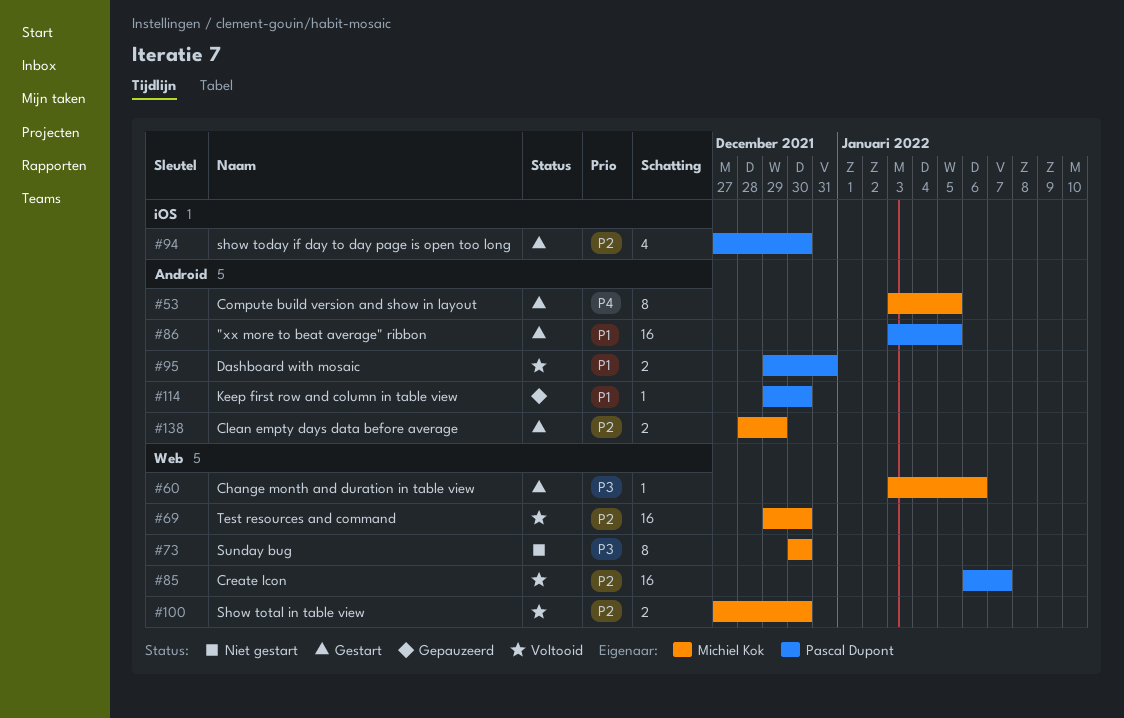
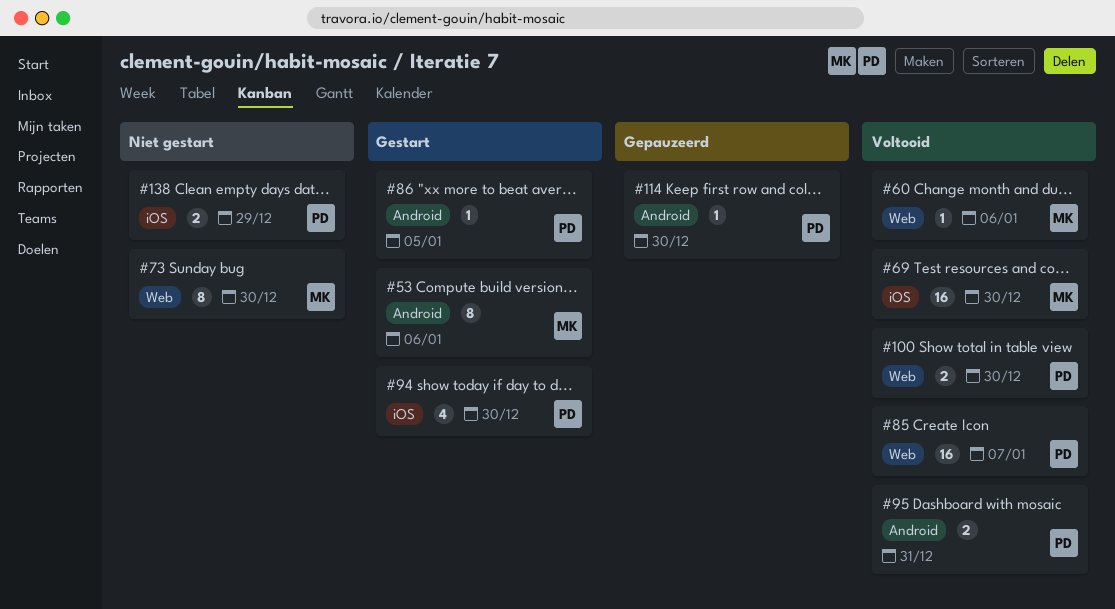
#53, due: Jan 5 -> Jan 6
#60, status: Gestart -> Voltooid
#69, label: Web -> iOS
#86, estimate: 16 -> 1
#100, owner: Michiel Kok -> Pascal Dupont
#138, status: Gestart -> Niet gestart
#138, owner: Michiel Kok -> Pascal Dupont
#138, label: Android -> iOS

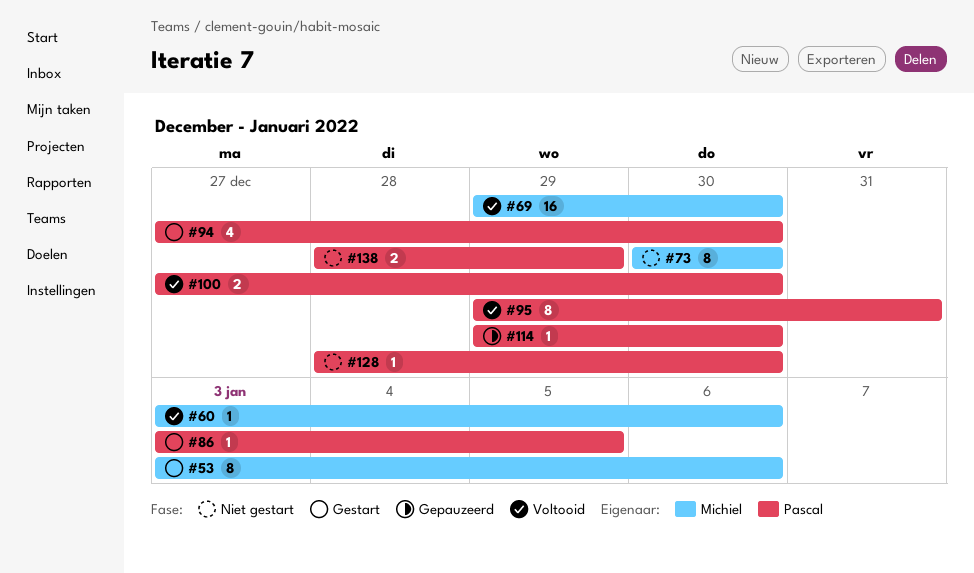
#85: present -> none
#95, estimate: 2 -> 8
#128: none -> present

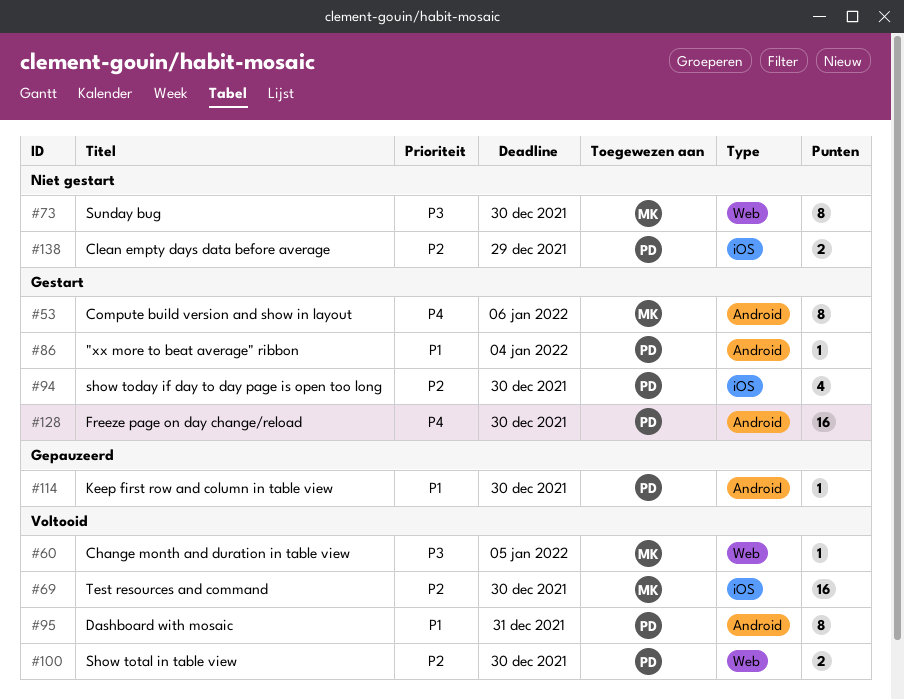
#60, due: Jan 6 -> Jan 5
#86, due: Jan 5 -> Jan 4
#128, status: Niet gestart -> Gestart
#128, estimate: 1 -> 16

